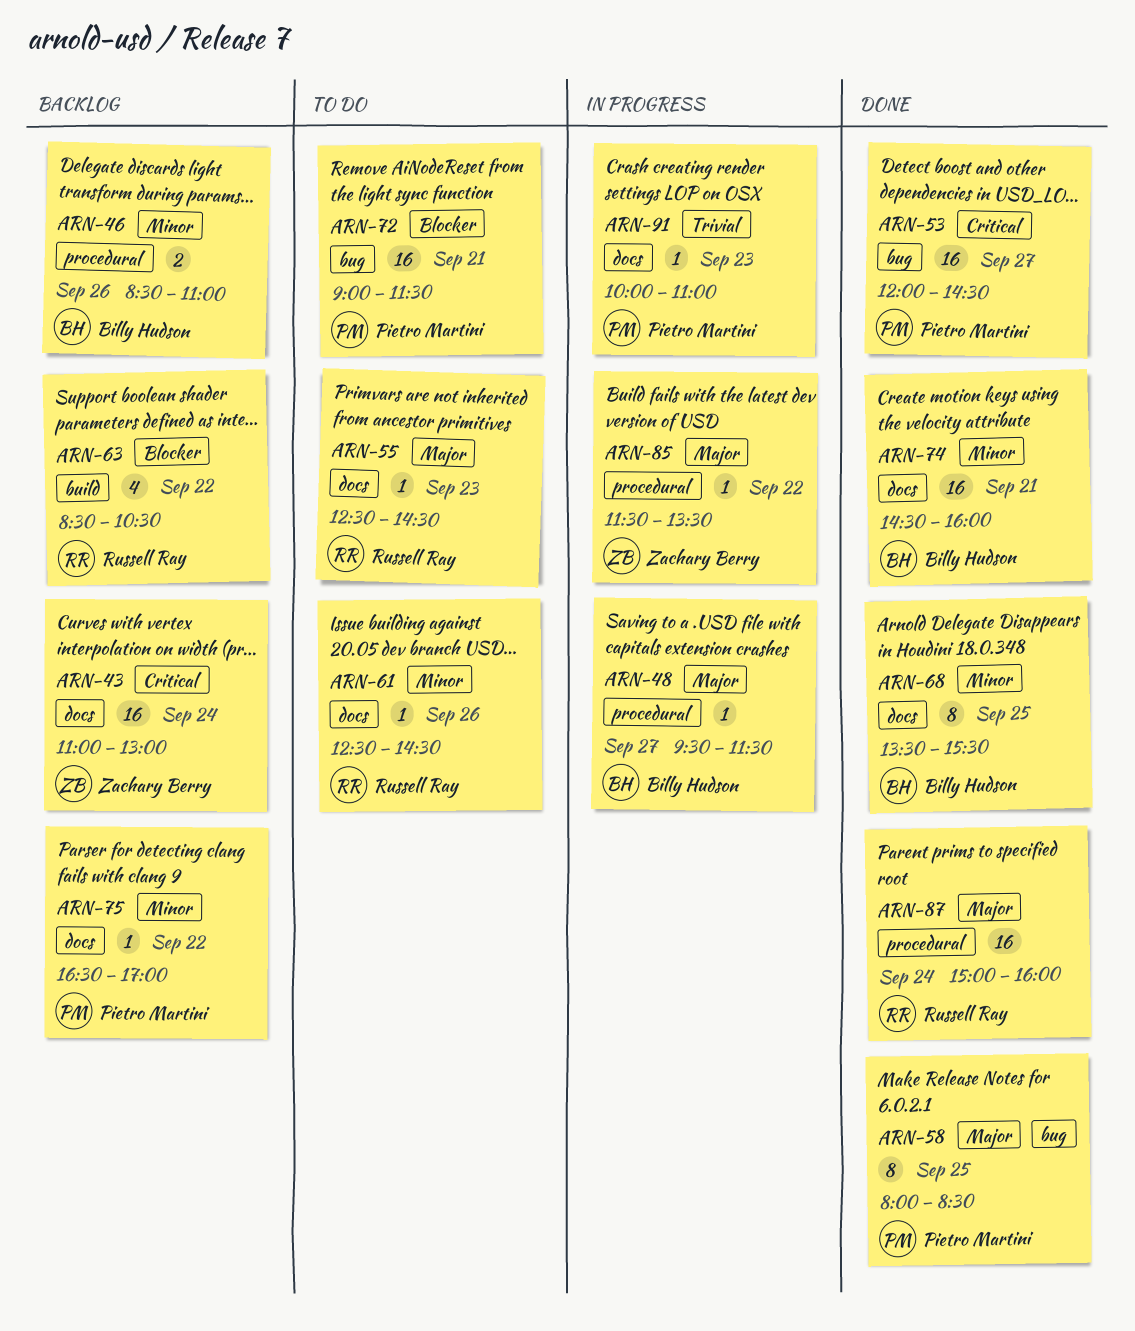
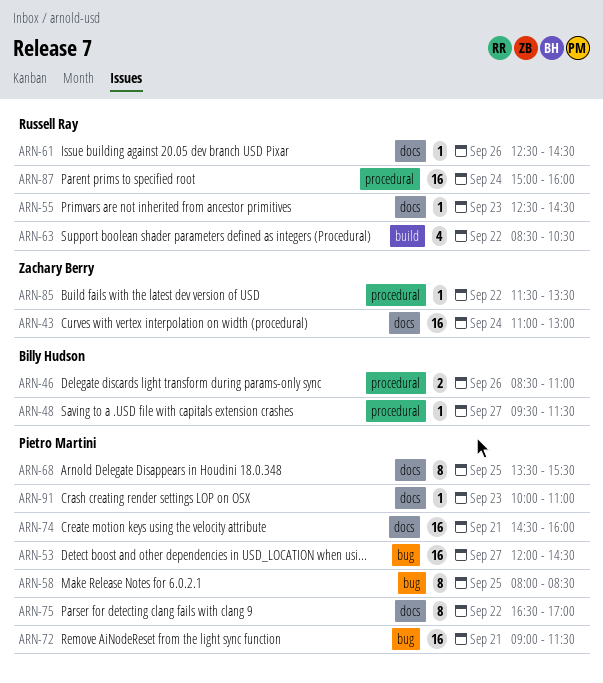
ARN-68, owner: Billy Hudson -> Pietro Martini
ARN-74, owner: Billy Hudson -> Pietro Martini
ARN-75, estimate: 1 -> 8

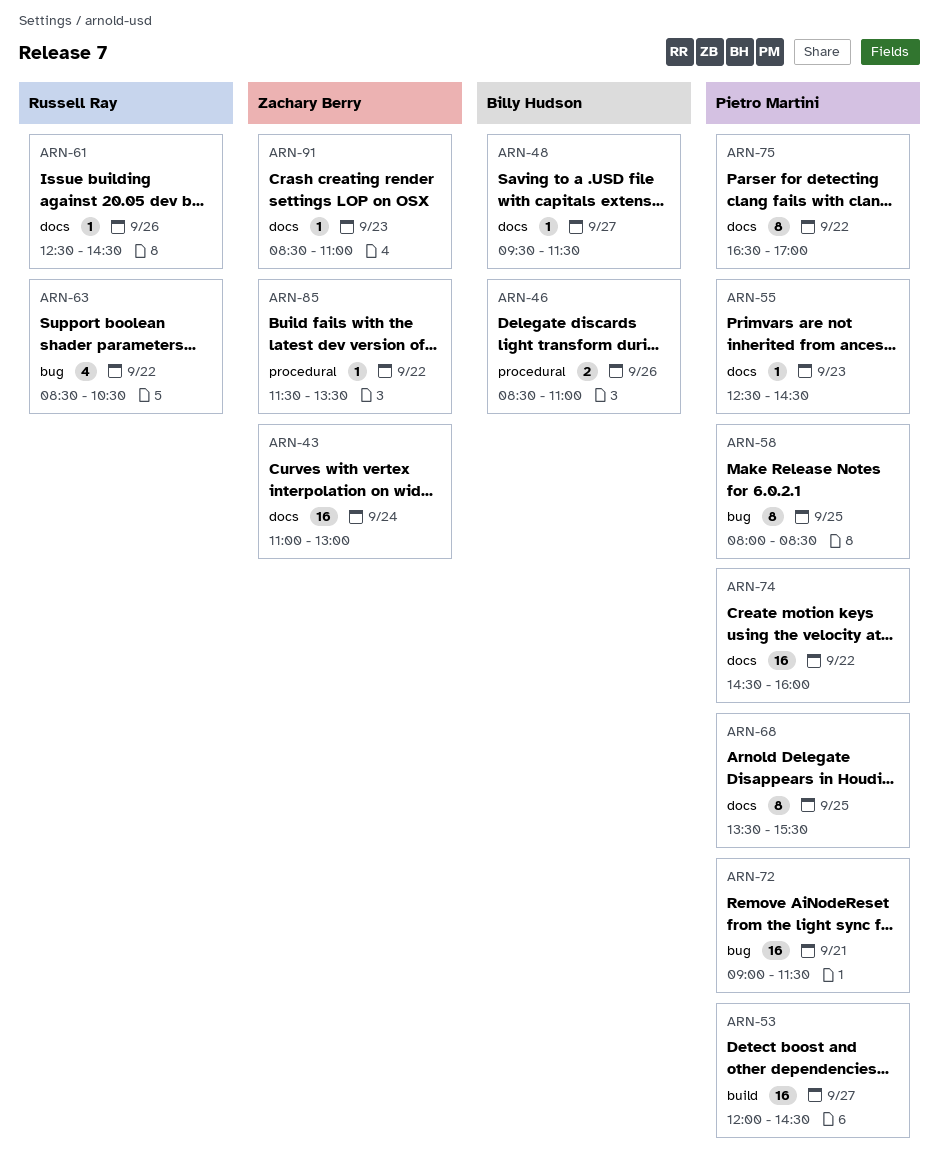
ARN-48, label: procedural -> docs
ARN-53, label: bug -> build
ARN-55, owner: Russell Ray -> Pietro Martini
ARN-63, label: build -> bug
ARN-74, day: Sep 21 -> Sep 22
ARN-87: present -> none
ARN-91, owner: Pietro Martini -> Zachary Berry
ARN-91, begins: 10:00 -> 08:30

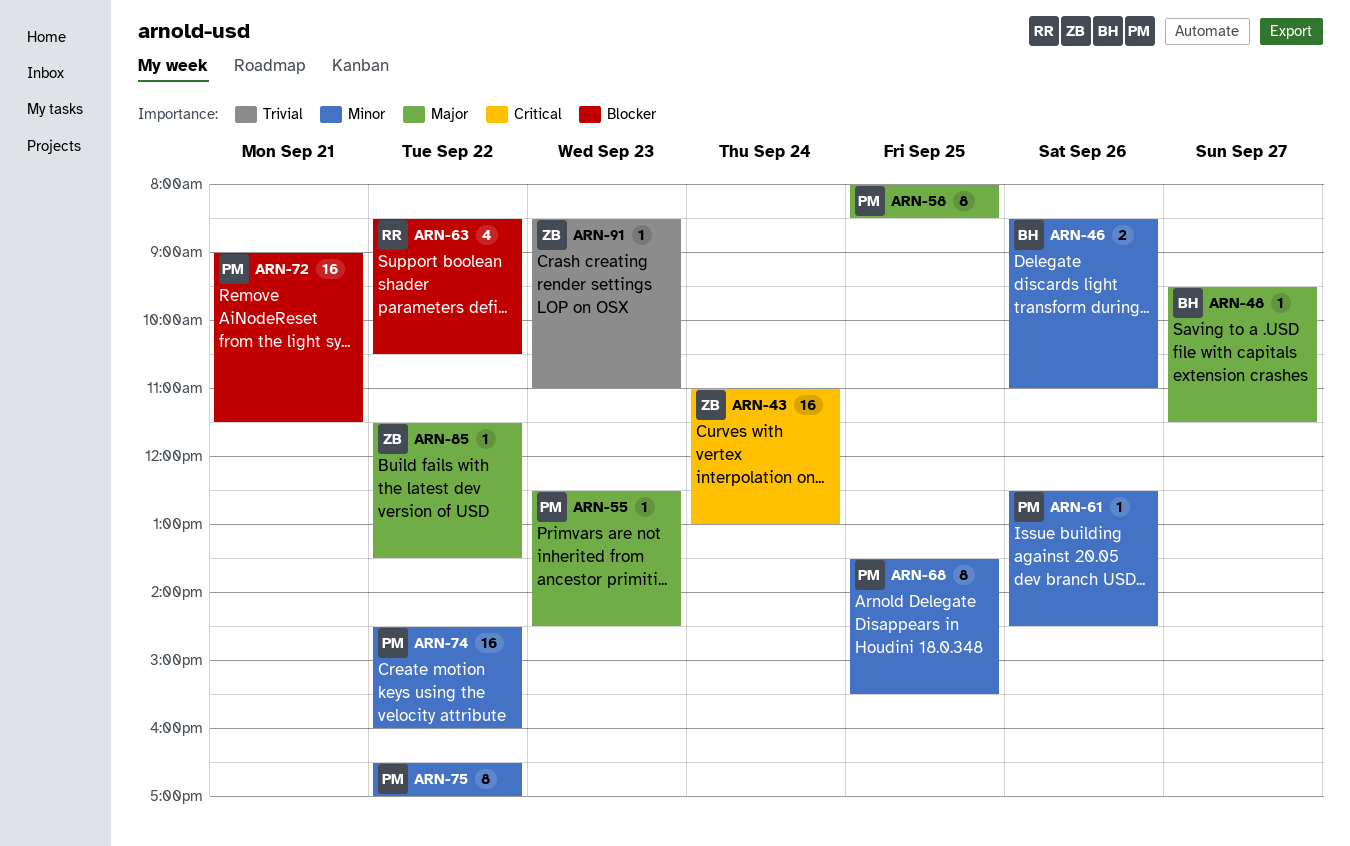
ARN-53: present -> none
ARN-61, owner: Russell Ray -> Pietro Martini

